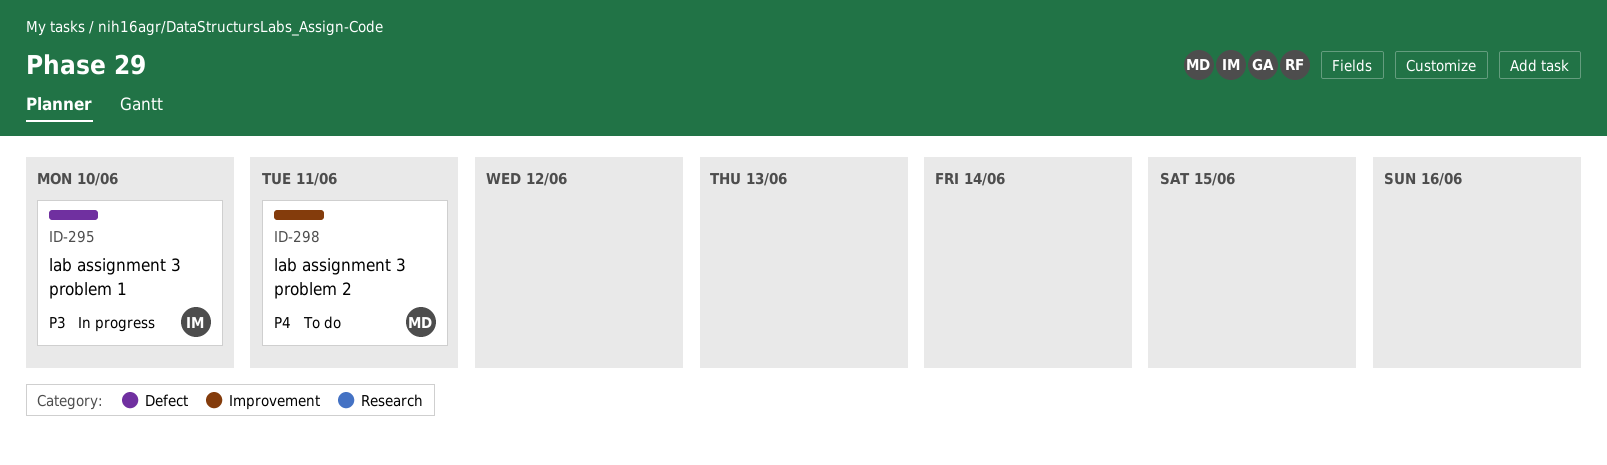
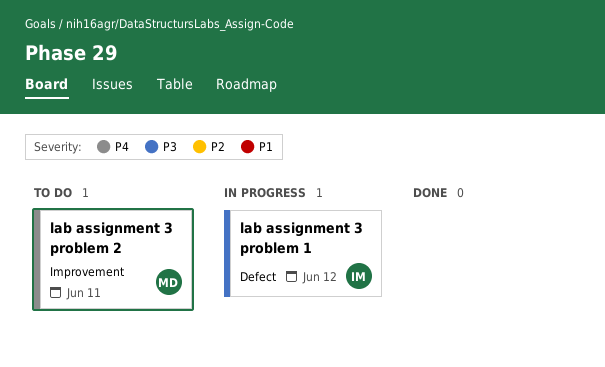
lab assignment 3 problem 1, due: Jun 10 -> Jun 12

